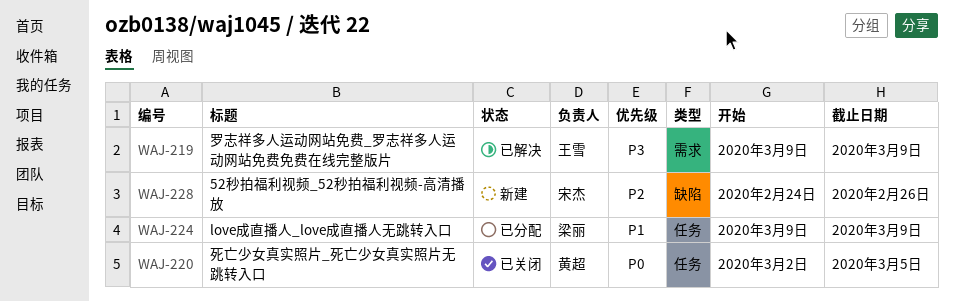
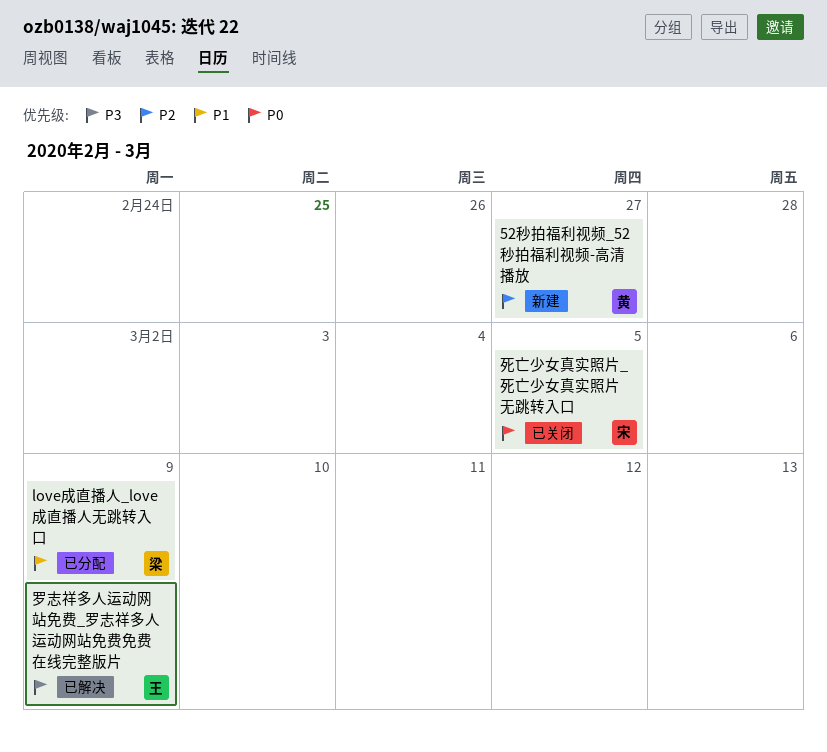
52秒拍福利视频_52秒拍福利视频-高清播放, owner: 宋杰 -> 黄超
52秒拍福利视频_52秒拍福利视频-高清播放, due: Feb 26 -> Feb 27
死亡少女真实照片_死亡少女真实照片无跳转入口, owner: 黄超 -> 宋杰

